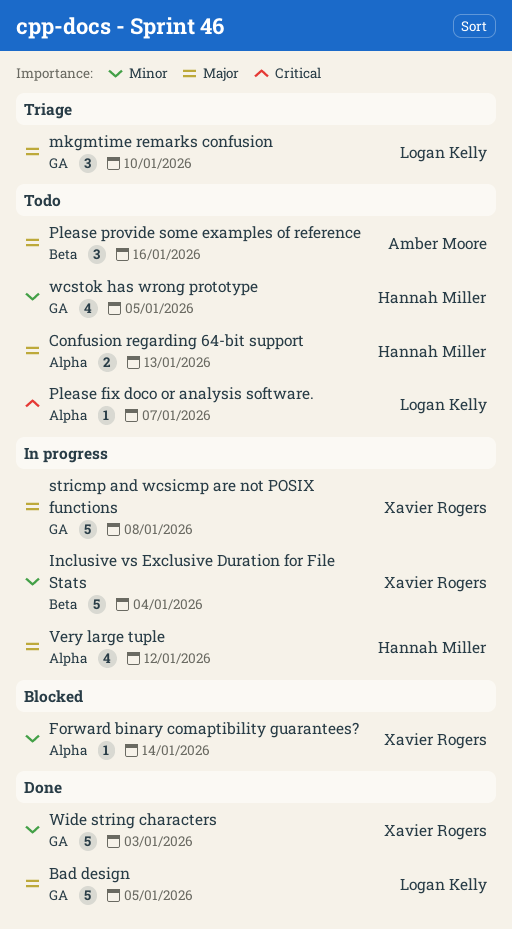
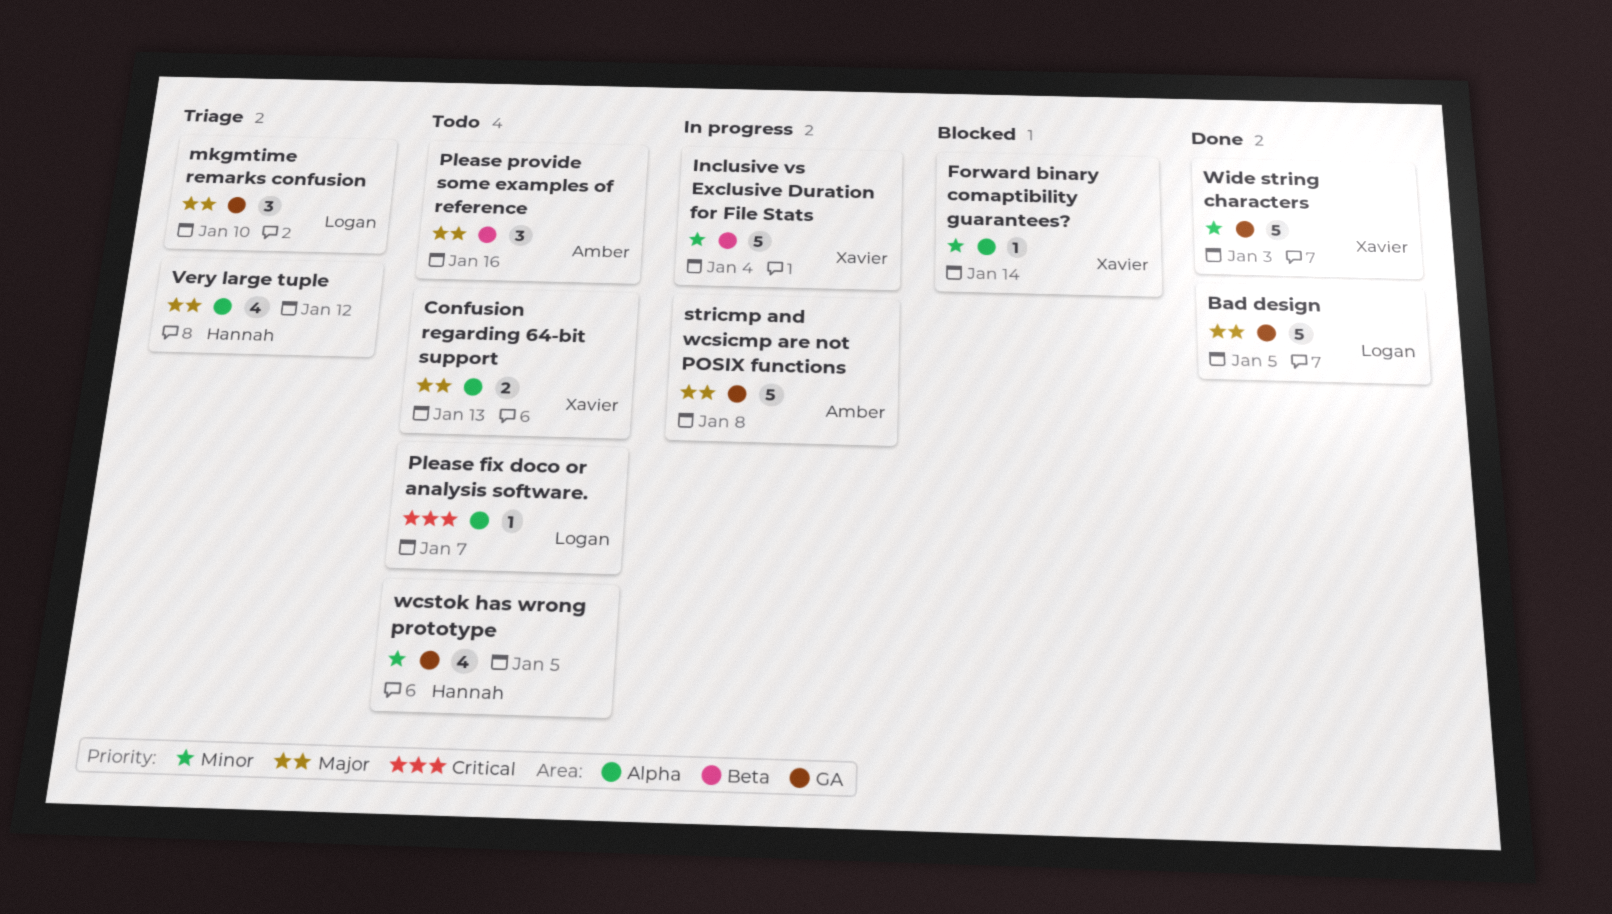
Confusion regarding 64-bit support, owner: Hannah Miller -> Xavier Rogers
stricmp and wcsicmp are not POSIX functions, owner: Xavier Rogers -> Amber Moore
Very large tuple, status: In progress -> Triage

